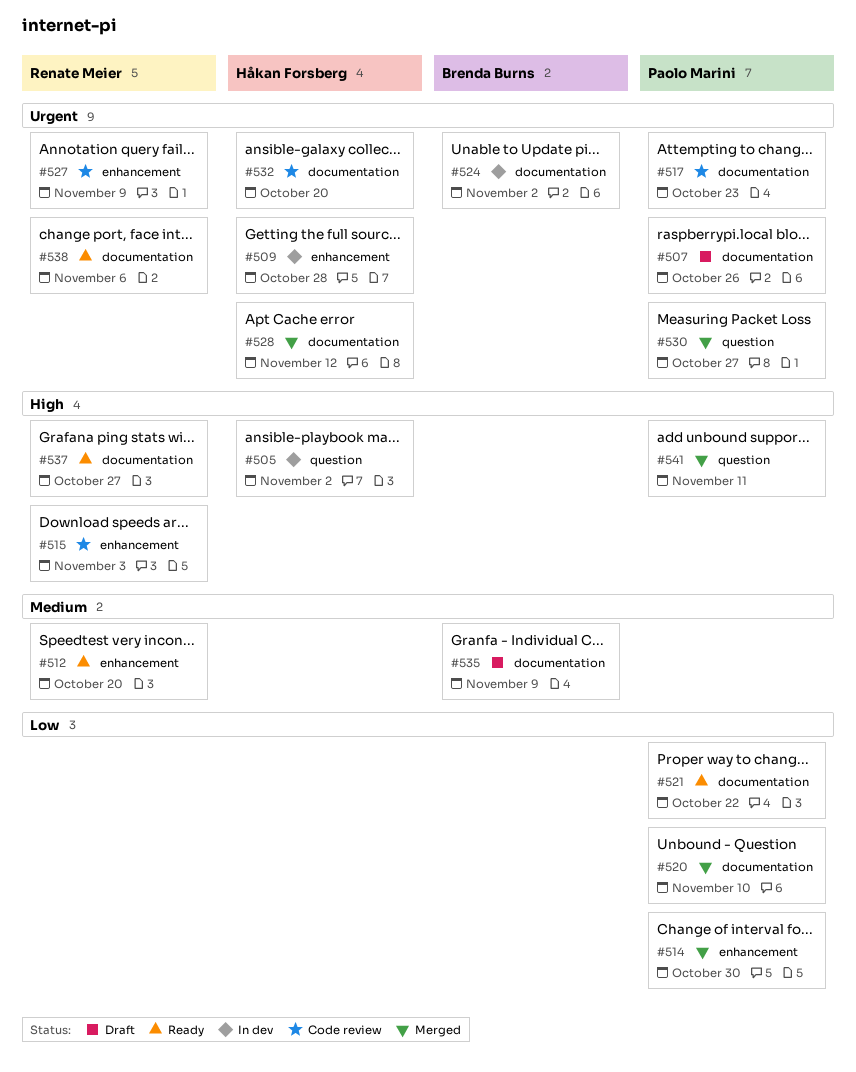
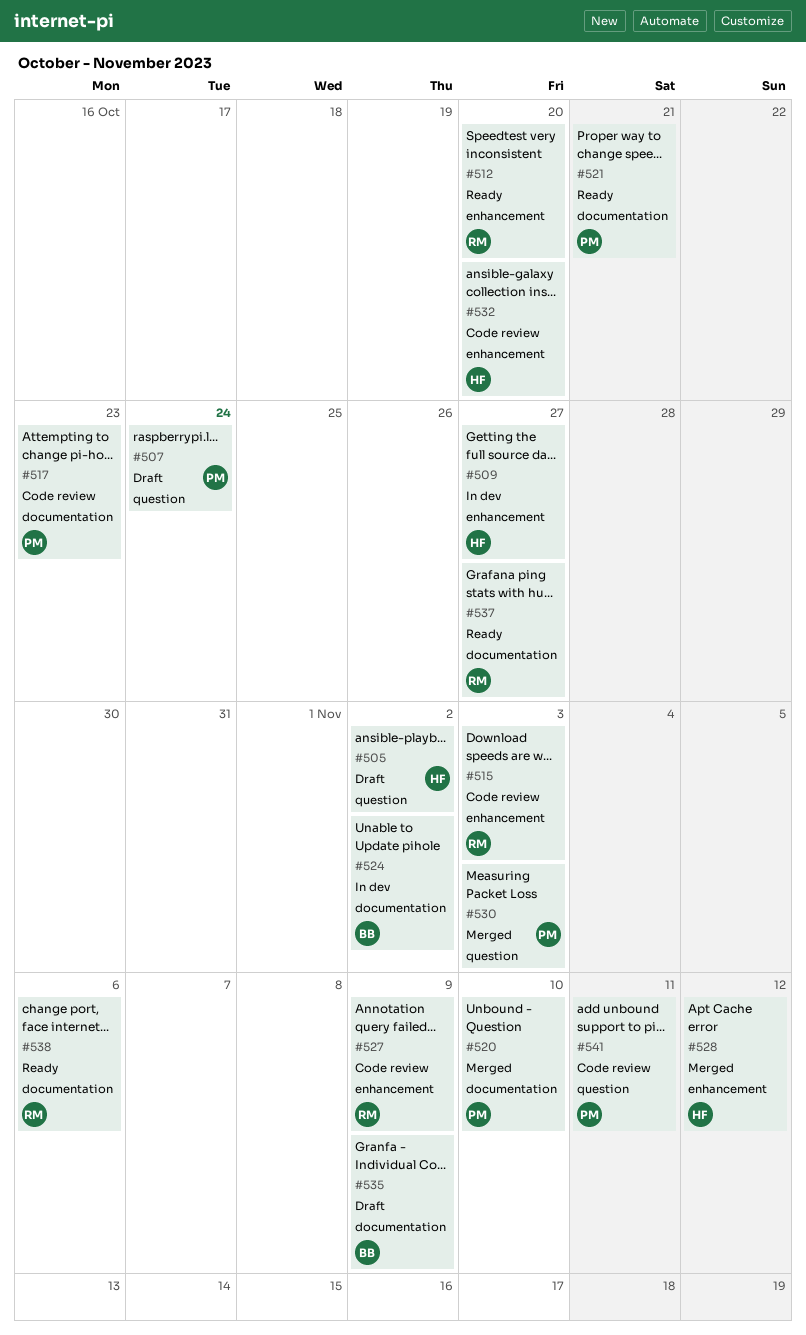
#505, status: In dev -> Draft
#507, label: documentation -> question
#507, due: Oct 26 -> Oct 24
#509, due: Oct 28 -> Oct 27
#514: present -> none
#521, due: Oct 22 -> Oct 21
#528, label: documentation -> enhancement
#530, due: Oct 27 -> Nov 3
#532, label: documentation -> enhancement
#541, status: Merged -> Code review

